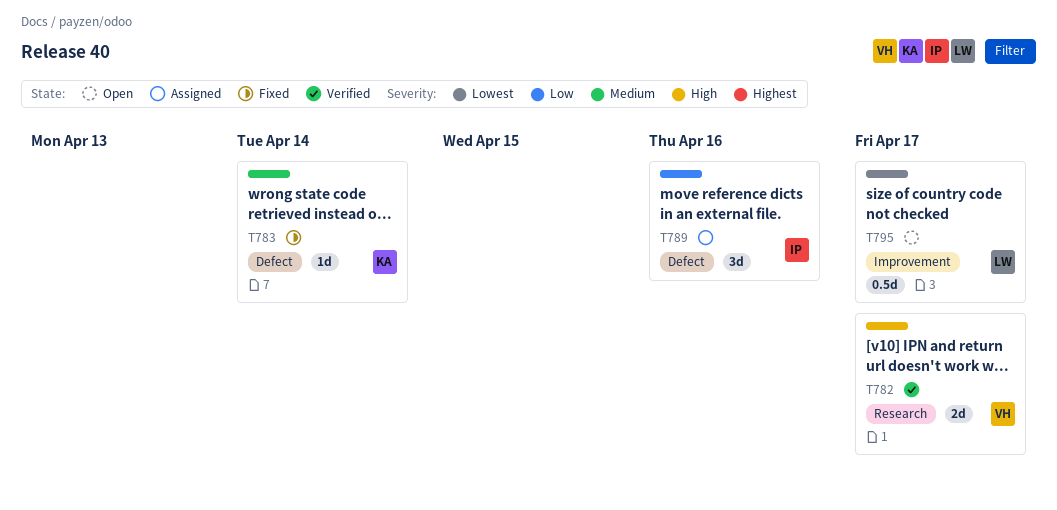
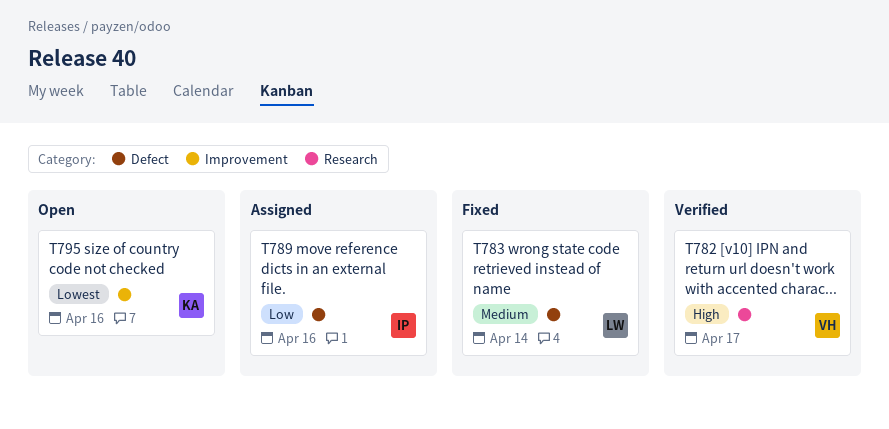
T783, owner: KA -> LW
T795, owner: LW -> KA
T795, due: Apr 17 -> Apr 16

